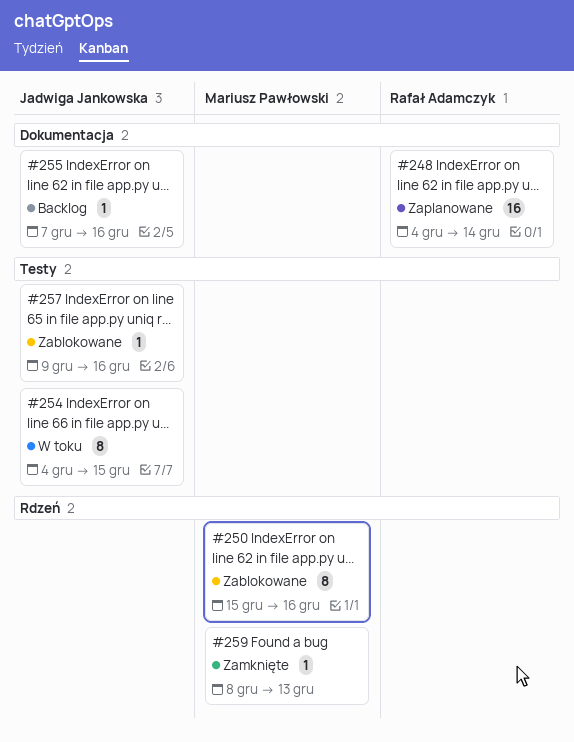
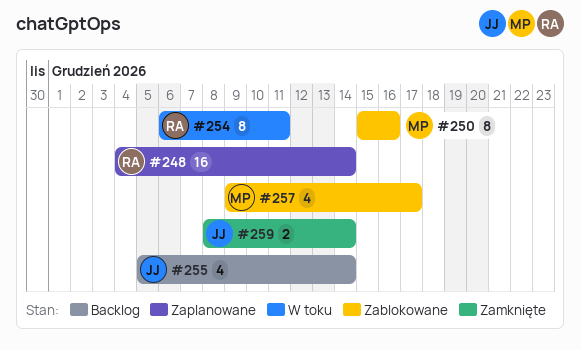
#254, owner: Jadwiga Jankowska -> Rafał Adamczyk
#254, start: Dec 4 -> Dec 6
#254, due: Dec 15 -> Dec 11
#255, estimate: 1 -> 4
#255, start: Dec 7 -> Dec 5
#255, due: Dec 16 -> Dec 14
#257, owner: Jadwiga Jankowska -> Mariusz Pawłowski
#257, estimate: 1 -> 4
#257, due: Dec 16 -> Dec 17
#259, owner: Mariusz Pawłowski -> Jadwiga Jankowska
#259, estimate: 1 -> 2
#259, due: Dec 13 -> Dec 14

